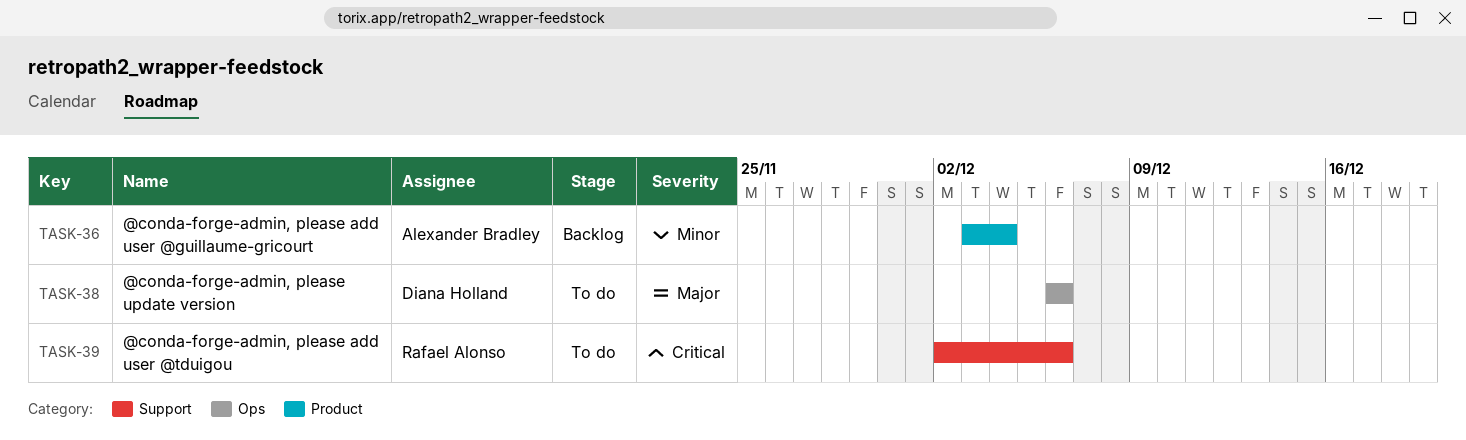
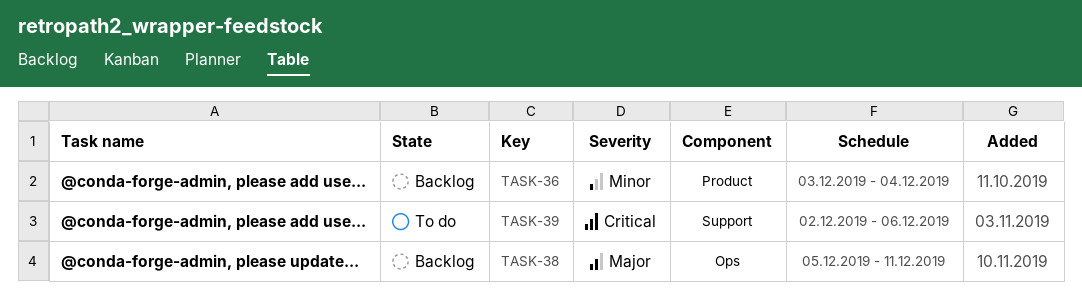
TASK-38, status: To do -> Backlog
TASK-38, start: Dec 6 -> Dec 5
TASK-38, due: Dec 6 -> Dec 11

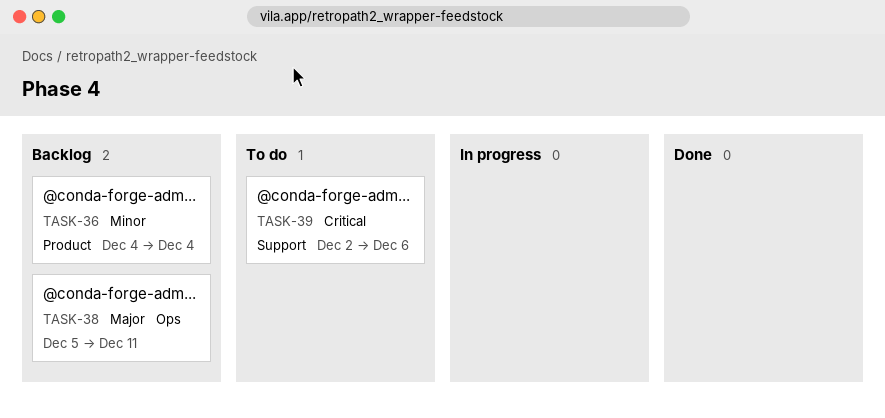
TASK-36, start: Dec 3 -> Dec 4

